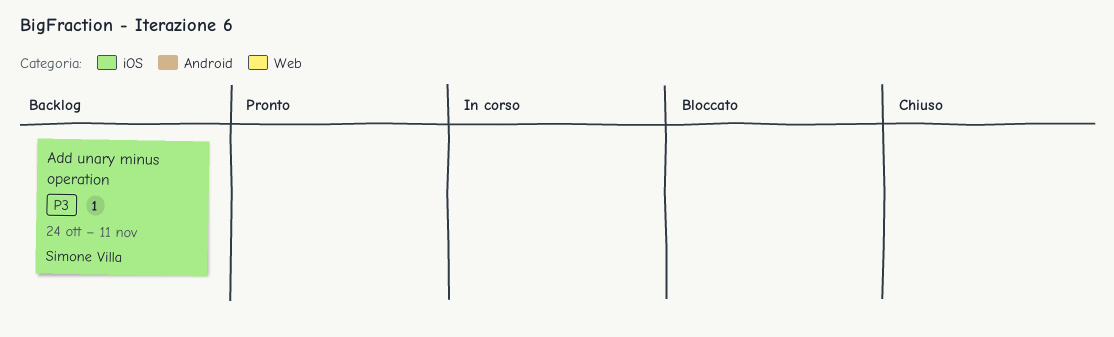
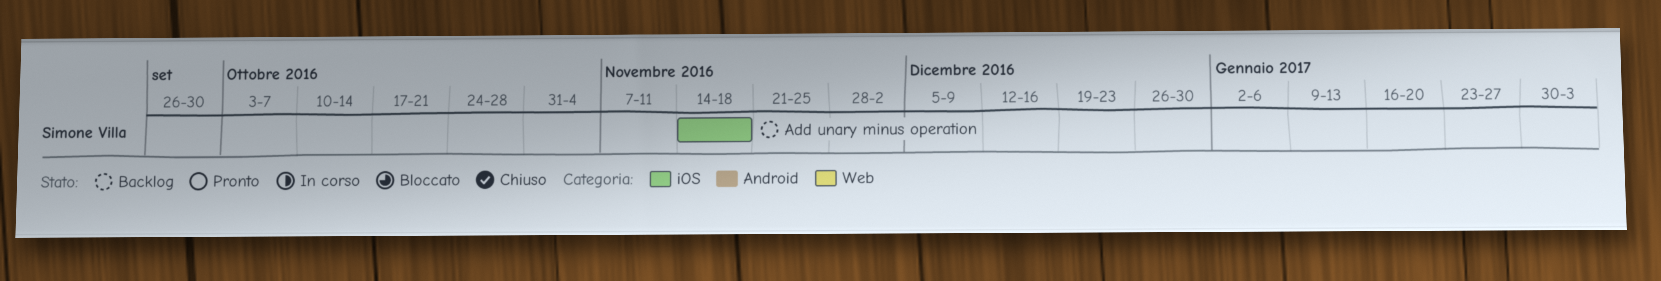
Add unary minus operation, start: Oct 24 -> Nov 14
Add unary minus operation, due: Nov 11 -> Nov 18

